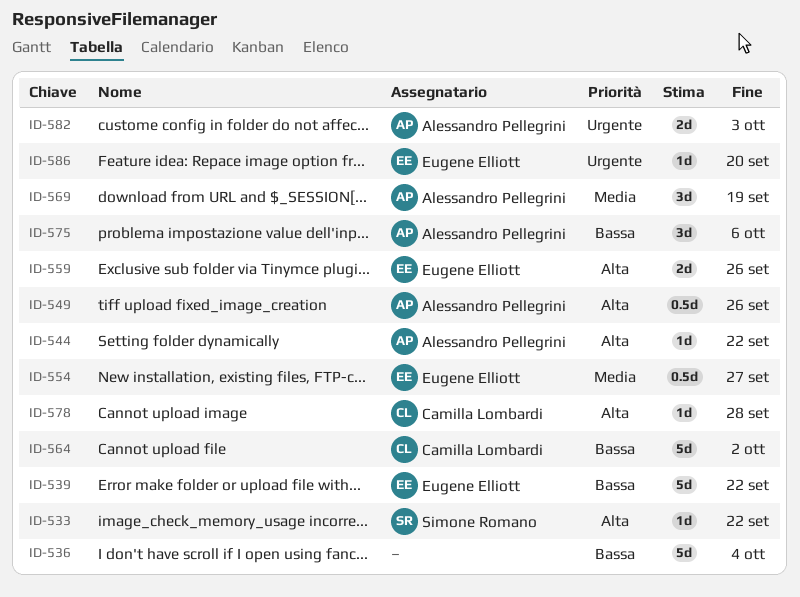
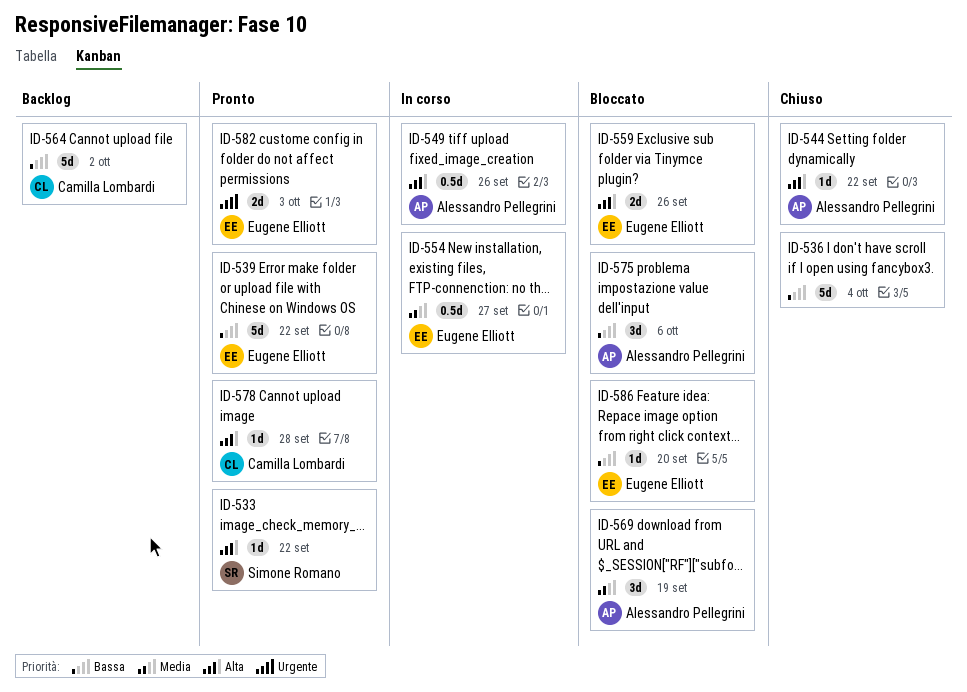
ID-582, owner: Alessandro Pellegrini -> Eugene Elliott
ID-586, priority: Urgente -> Bassa

